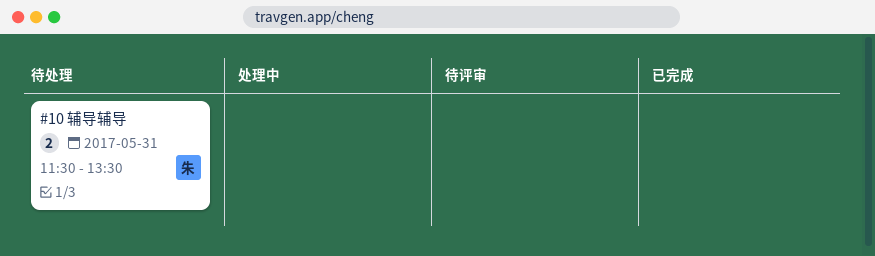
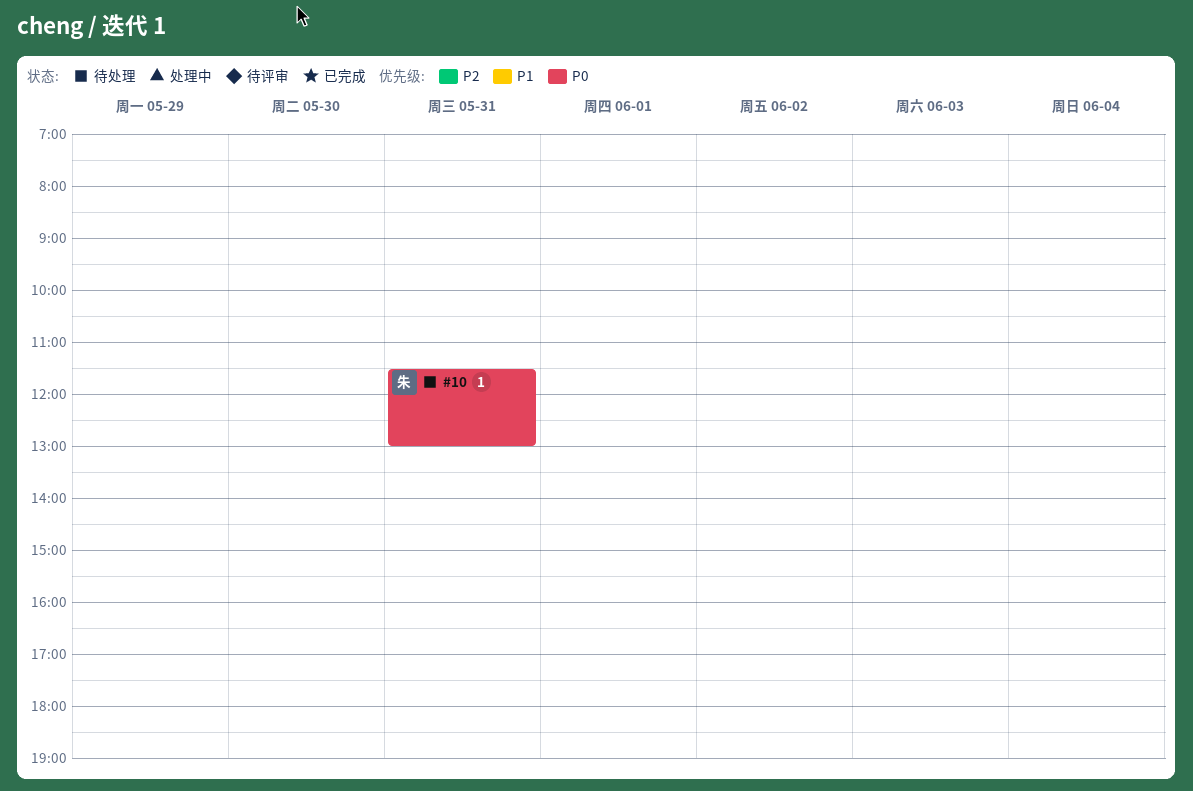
#10, estimate: 2 -> 1
#10, ends: 13:30 -> 13:00

